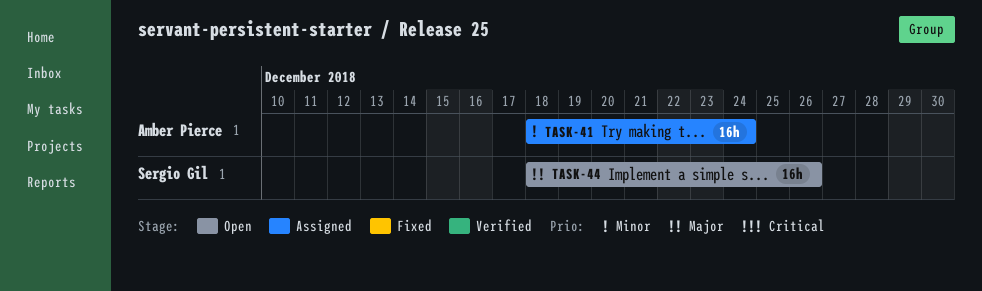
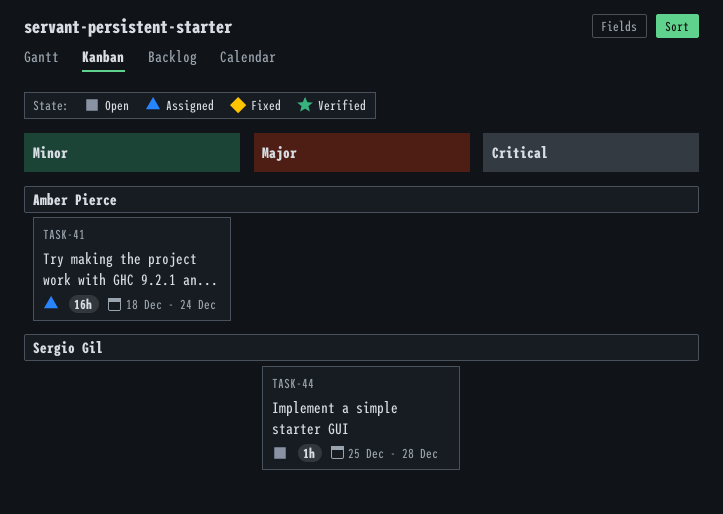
TASK-44, estimate: 16h -> 1h
TASK-44, start: Dec 18 -> Dec 25
TASK-44, due: Dec 26 -> Dec 28

